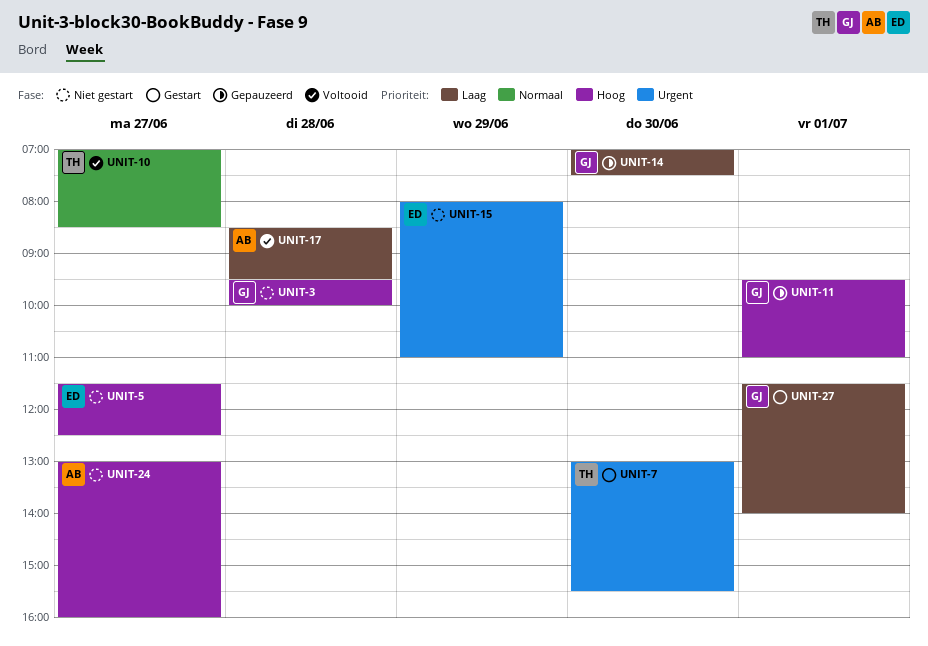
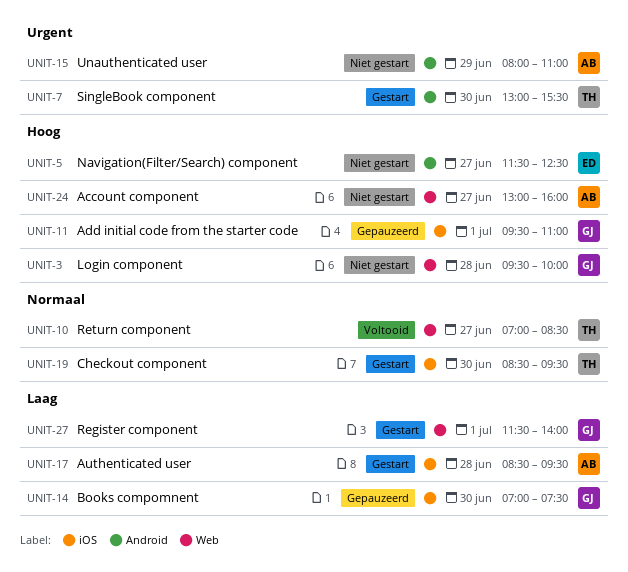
UNIT-15, owner: ED -> AB
UNIT-17, status: Voltooid -> Gestart
UNIT-19: none -> present

